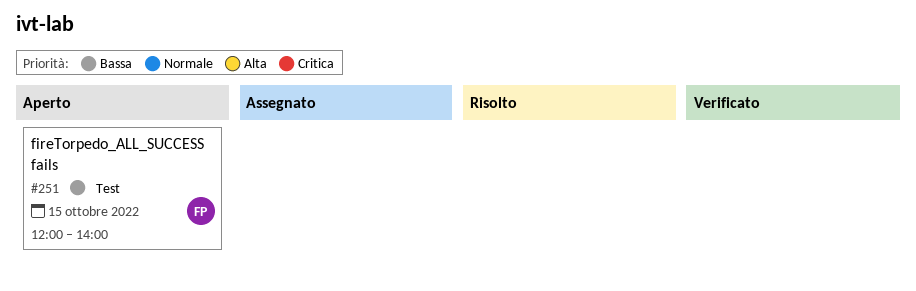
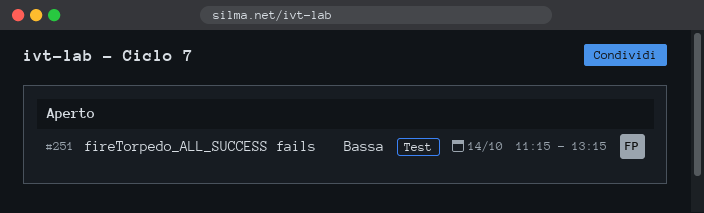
#251, day: Oct 15 -> Oct 14
#251, begins: 12:00 -> 11:15
#251, ends: 14:00 -> 13:15

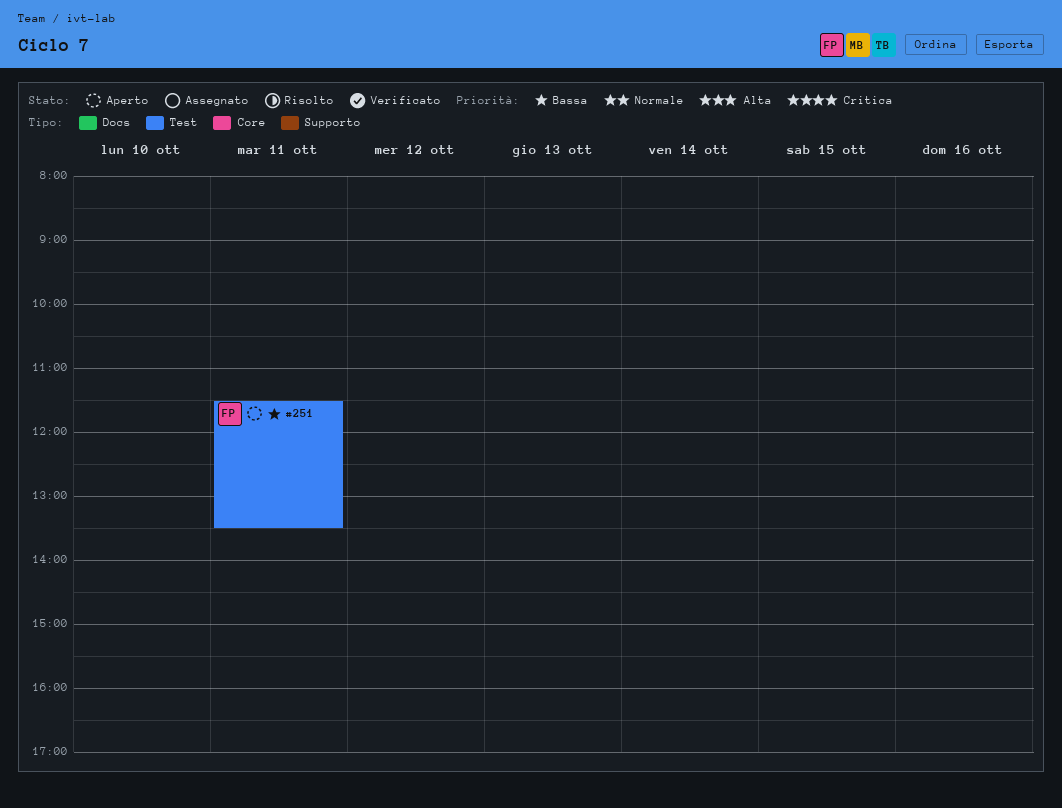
#251, day: Oct 14 -> Oct 11
#251, begins: 11:15 -> 11:30
#251, ends: 13:15 -> 13:30

